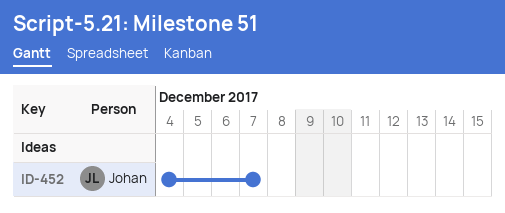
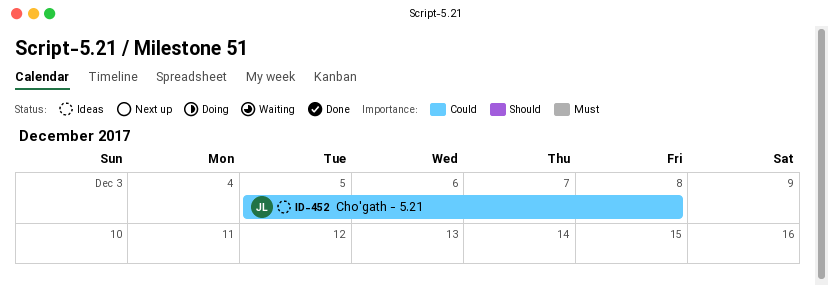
ID-452, start: Dec 4 -> Dec 5
ID-452, due: Dec 7 -> Dec 8

